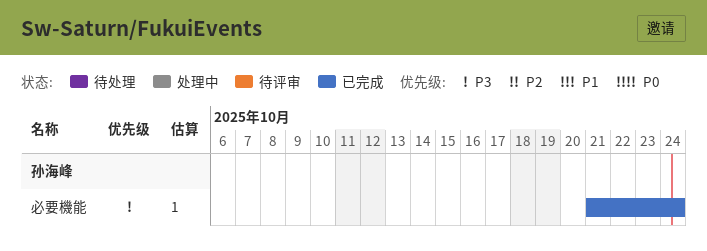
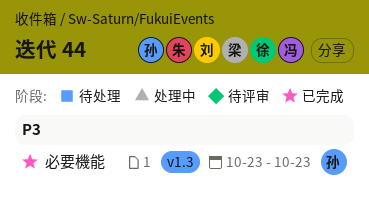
必要機能, start: Oct 21 -> Oct 23
必要機能, due: Oct 24 -> Oct 23

